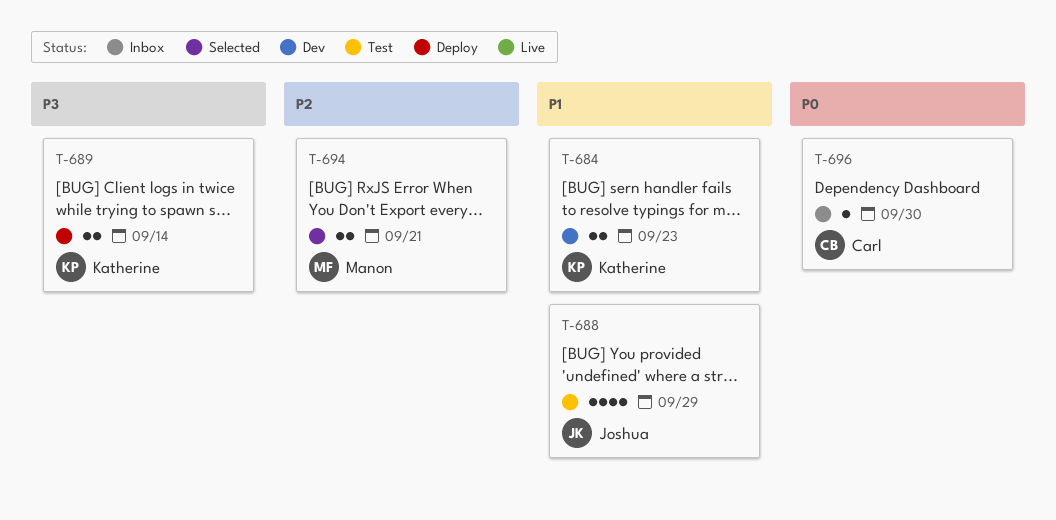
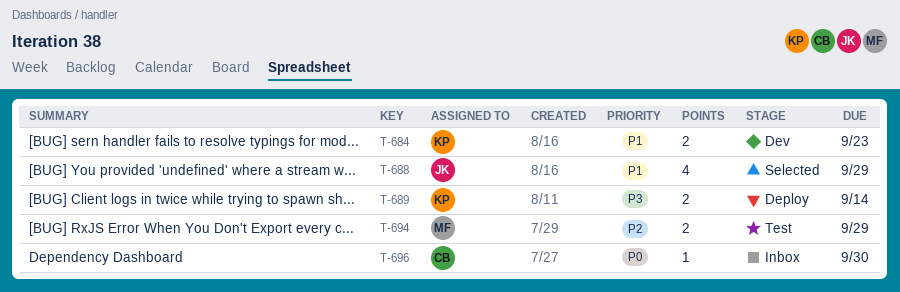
T-688, status: Test -> Selected
T-694, status: Selected -> Test
T-694, due: Sep 21 -> Sep 29

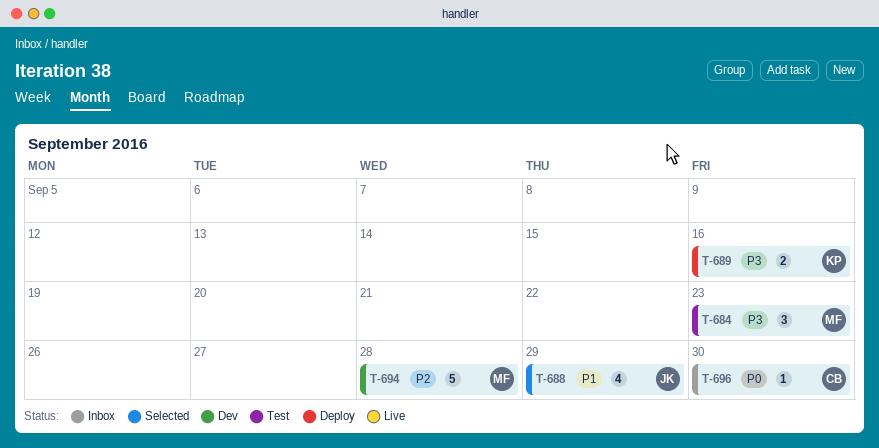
T-684, status: Dev -> Test
T-684, owner: KP -> MF
T-684, priority: P1 -> P3
T-684, estimate: 2 -> 3
T-689, due: Sep 14 -> Sep 16
T-694, status: Test -> Dev
T-694, estimate: 2 -> 5
T-694, due: Sep 29 -> Sep 28

